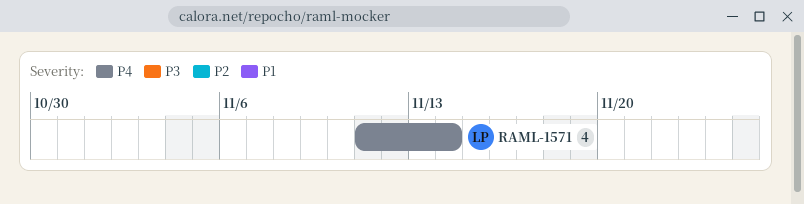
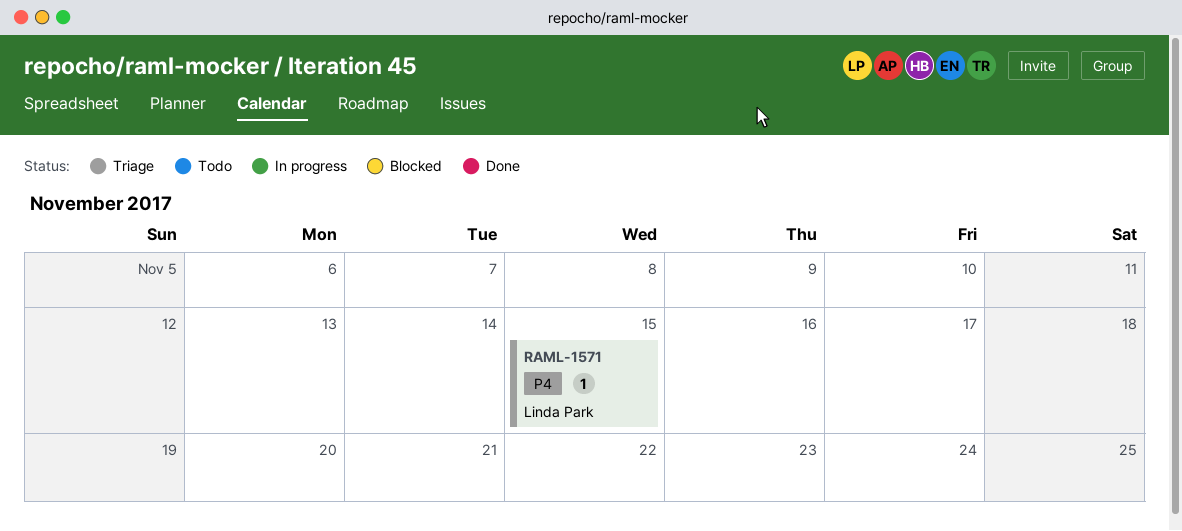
RAML-1571, estimate: 4 -> 1
RAML-1571, due: Nov 14 -> Nov 15

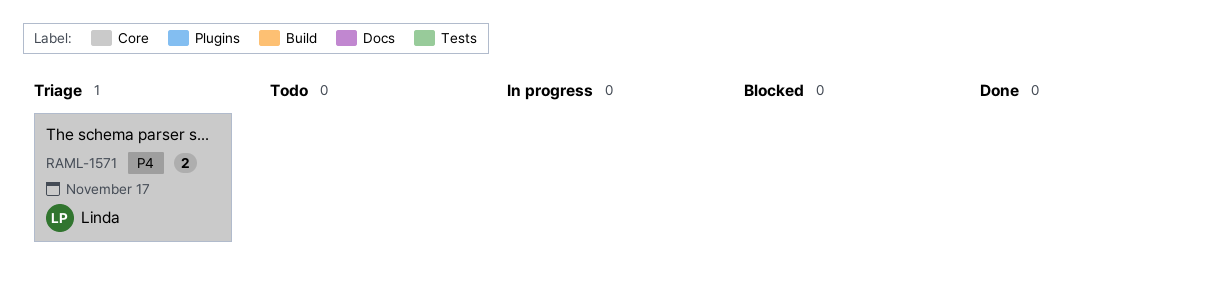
RAML-1571, estimate: 1 -> 2
RAML-1571, due: Nov 15 -> Nov 17

